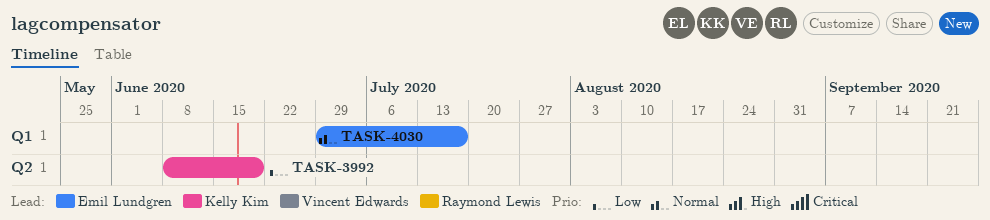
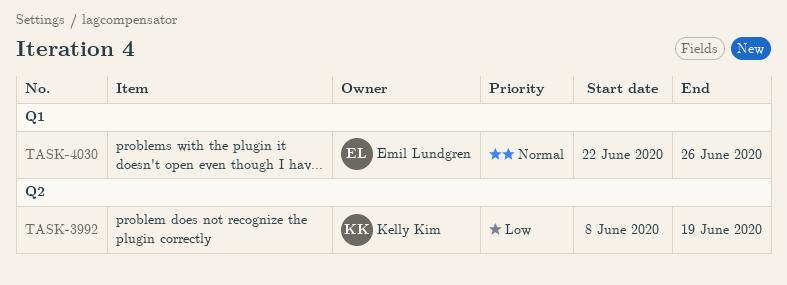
TASK-4030, start: Jun 29 -> Jun 22
TASK-4030, due: Jul 17 -> Jun 26

